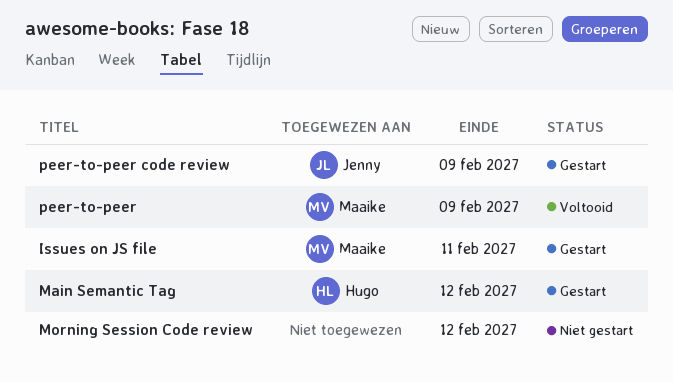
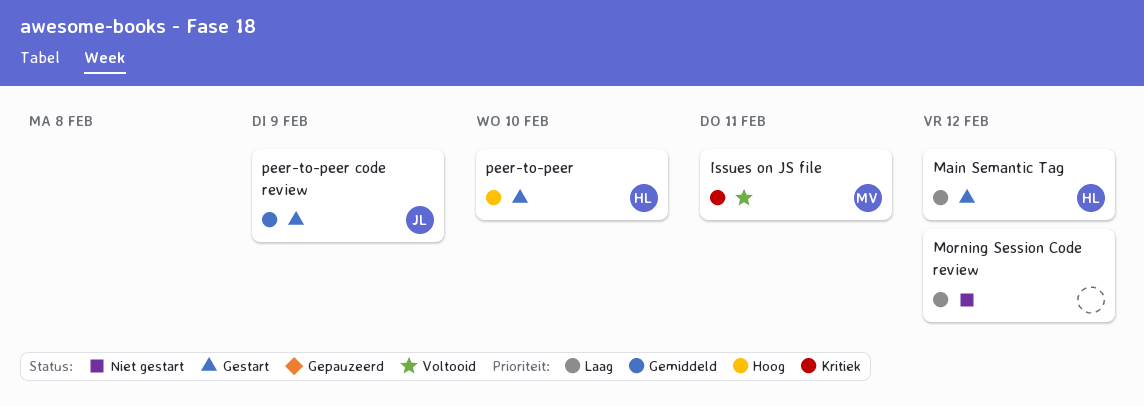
Issues on JS file, status: Gestart -> Voltooid
peer-to-peer, status: Voltooid -> Gestart
peer-to-peer, owner: Maaike -> Hugo
peer-to-peer, due: Feb 9 -> Feb 10

